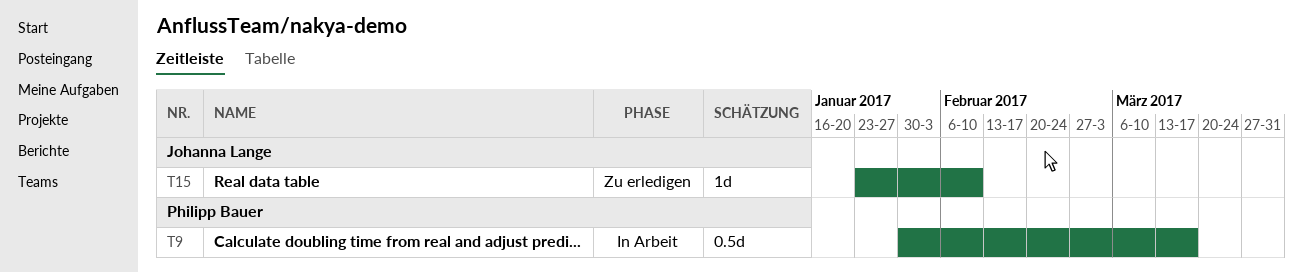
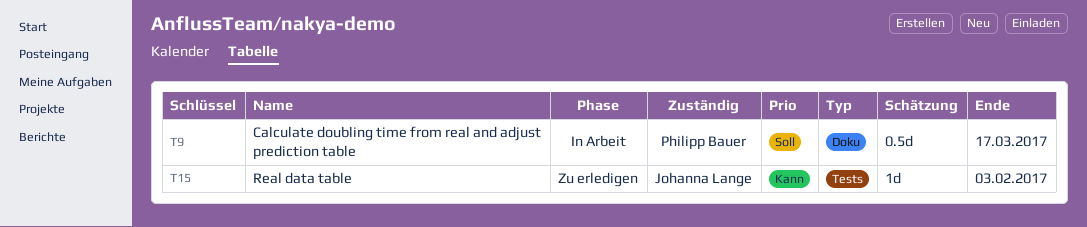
T15, due: Feb 10 -> Feb 3

